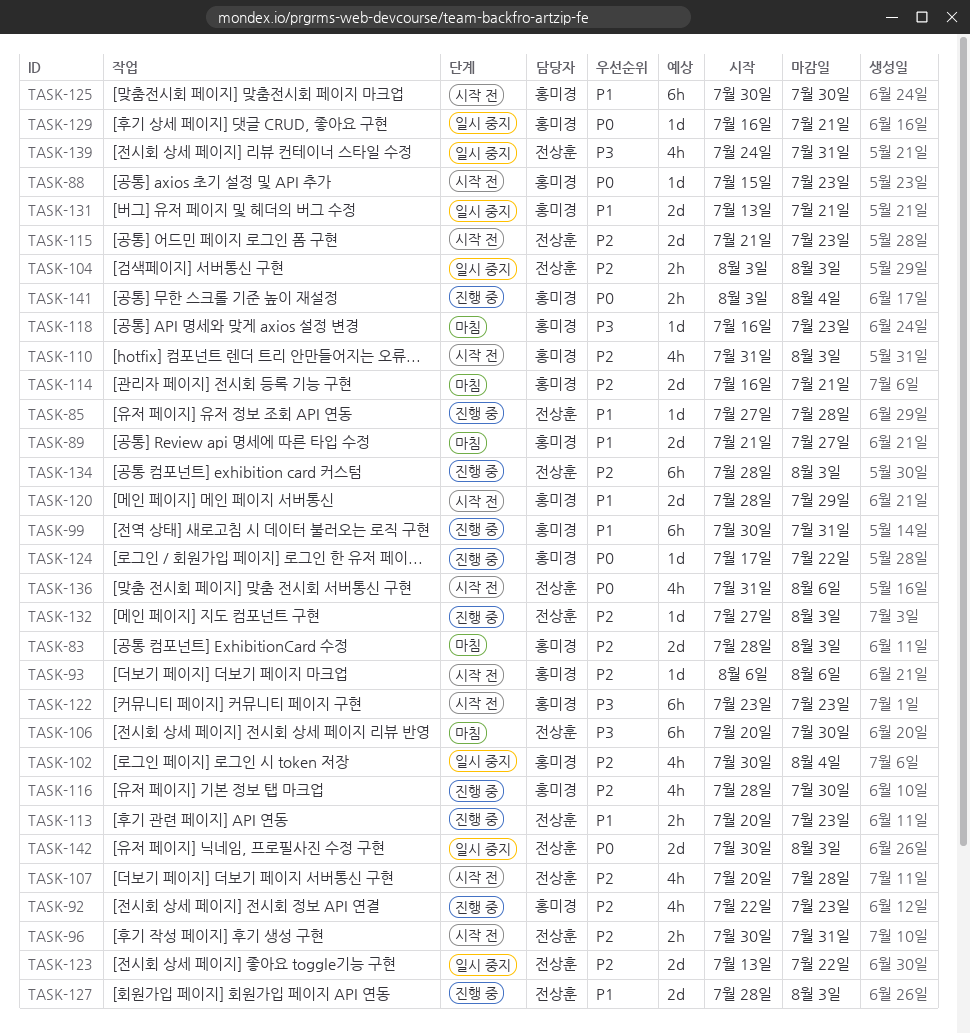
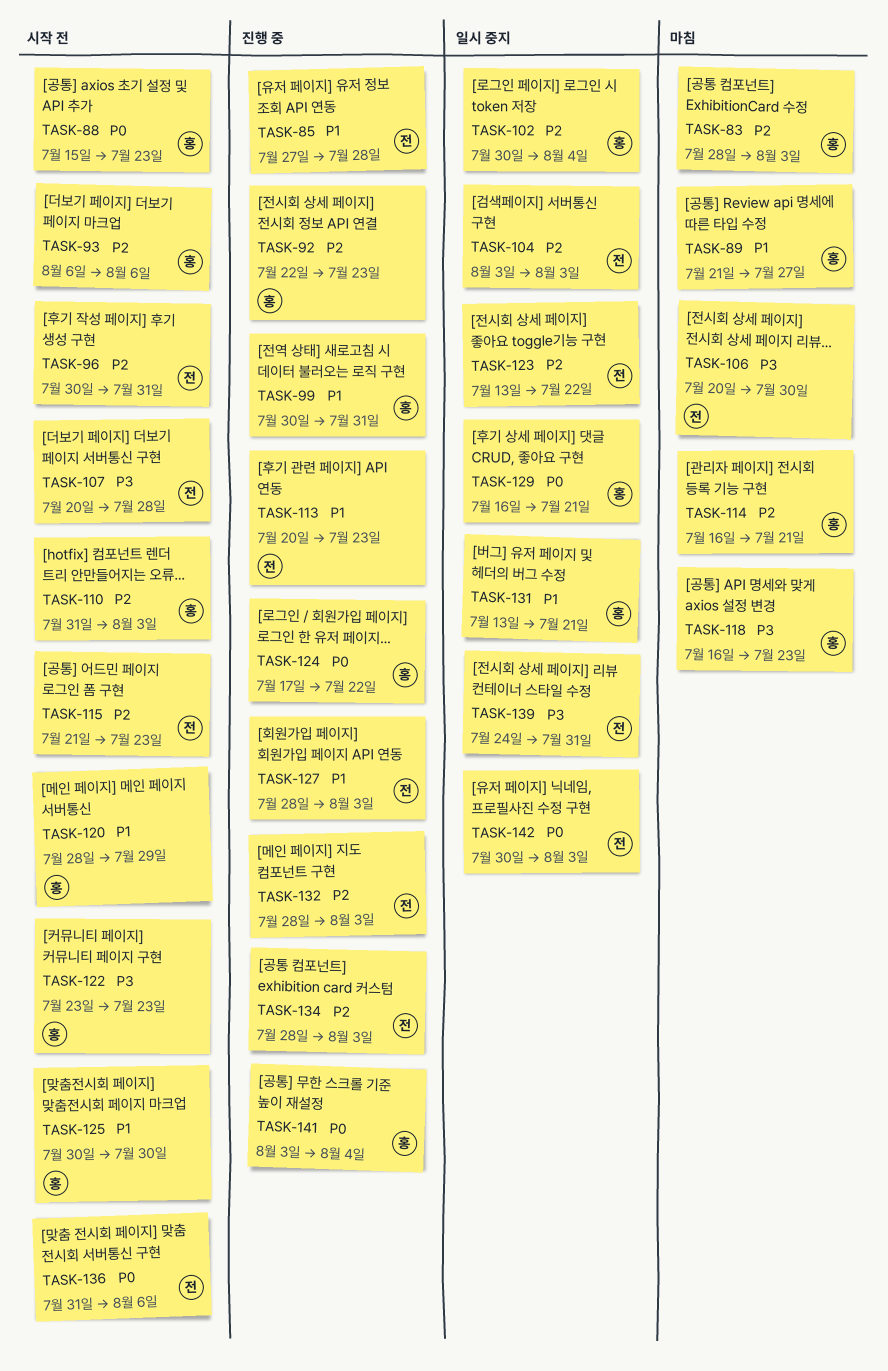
TASK-107, priority: P2 -> P3
TASK-116: present -> none
TASK-132, start: Jul 27 -> Jul 28

